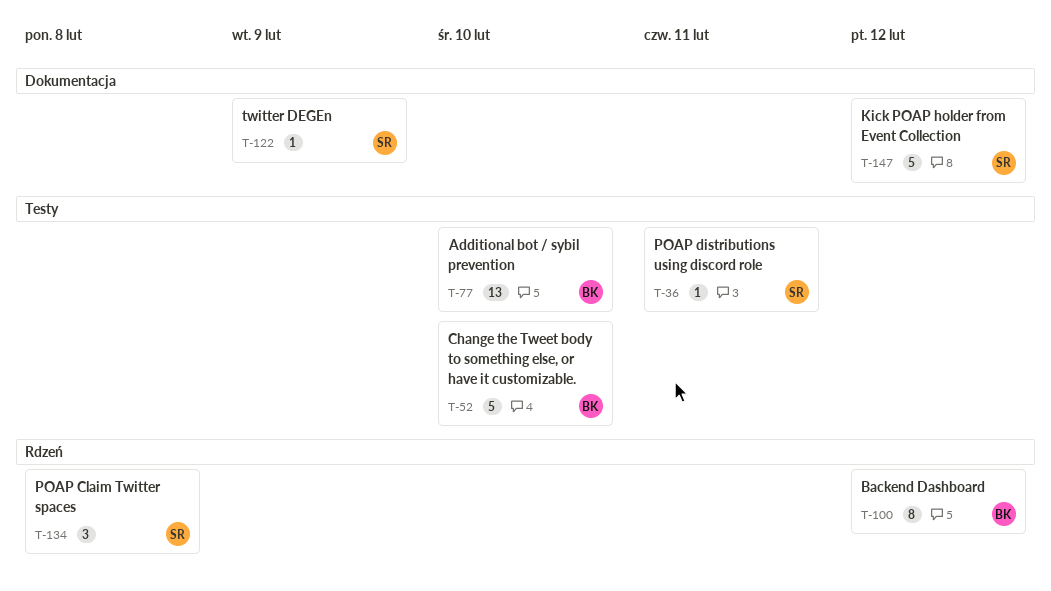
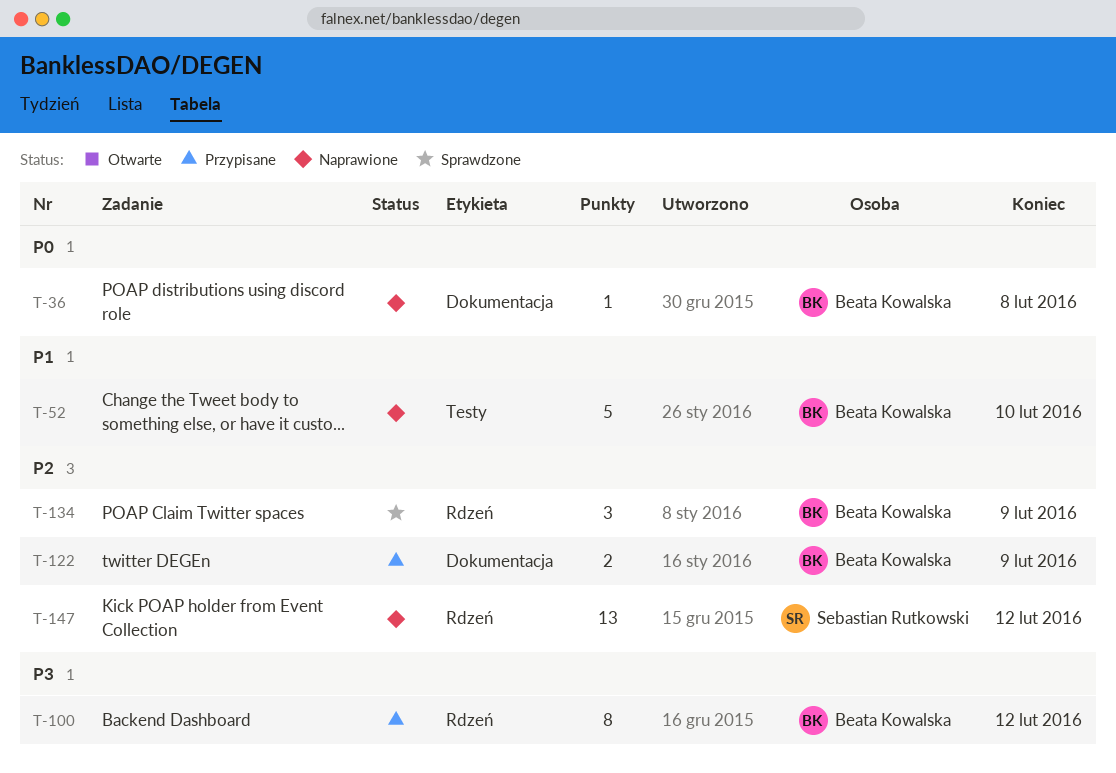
T-36, owner: Sebastian Rutkowski -> Beata Kowalska
T-36, label: Testy -> Dokumentacja
T-36, due: Feb 11 -> Feb 8
T-77: present -> none
T-122, owner: Sebastian Rutkowski -> Beata Kowalska
T-122, estimate: 1 -> 2
T-134, owner: Sebastian Rutkowski -> Beata Kowalska
T-134, due: Feb 8 -> Feb 9
T-147, label: Dokumentacja -> Rdzeń
T-147, estimate: 5 -> 13

